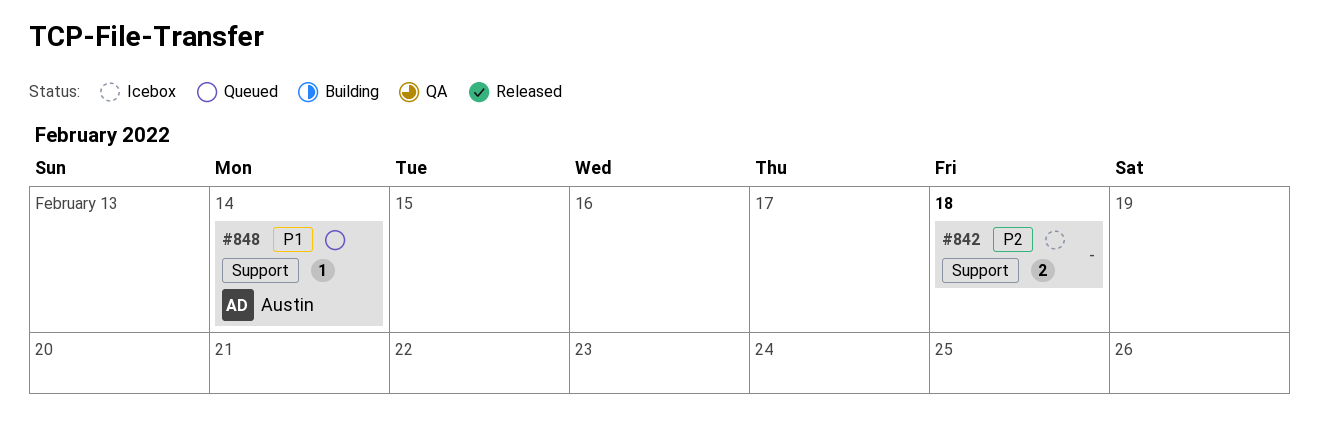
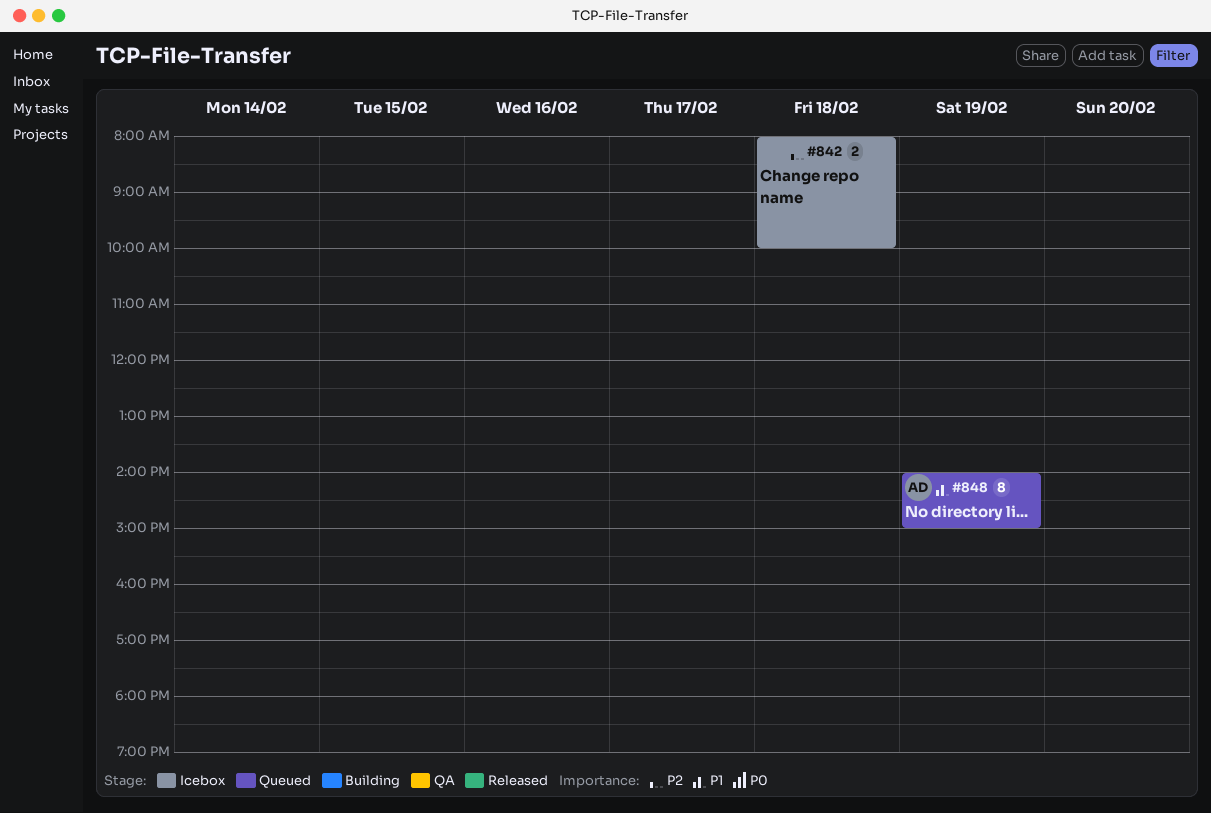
#848, estimate: 1 -> 8
#848, day: Feb 14 -> Feb 19

